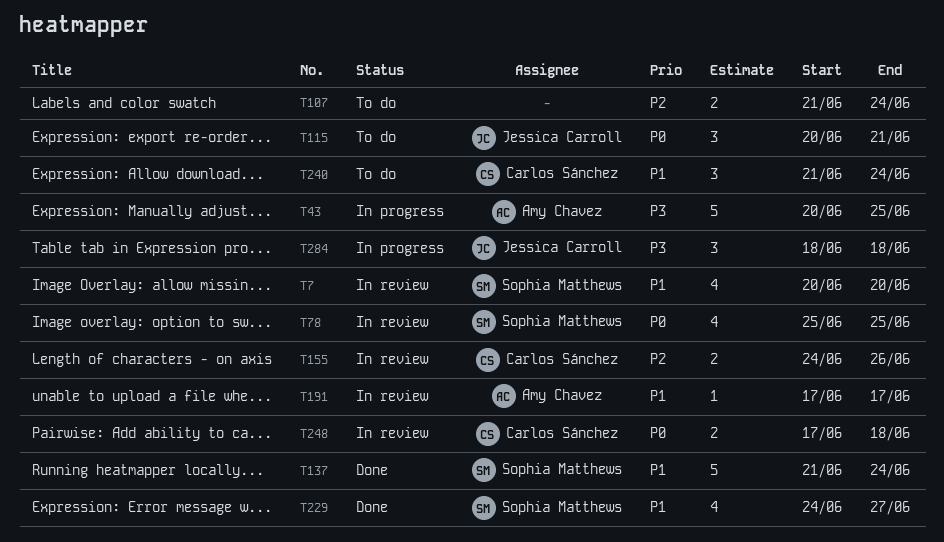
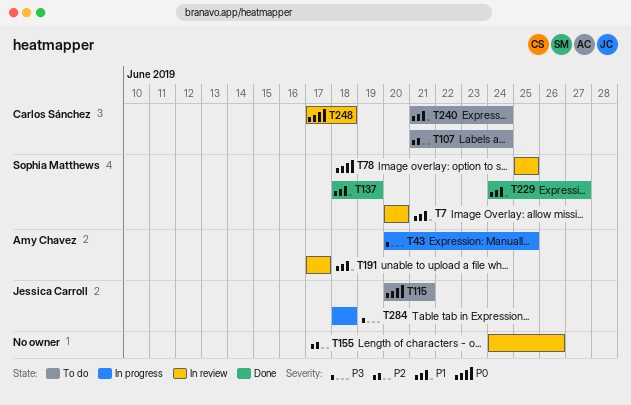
T107, owner: none -> Carlos Sánchez
T137, start: Jun 21 -> Jun 18
T137, due: Jun 24 -> Jun 19
T155, owner: Carlos Sánchez -> none

